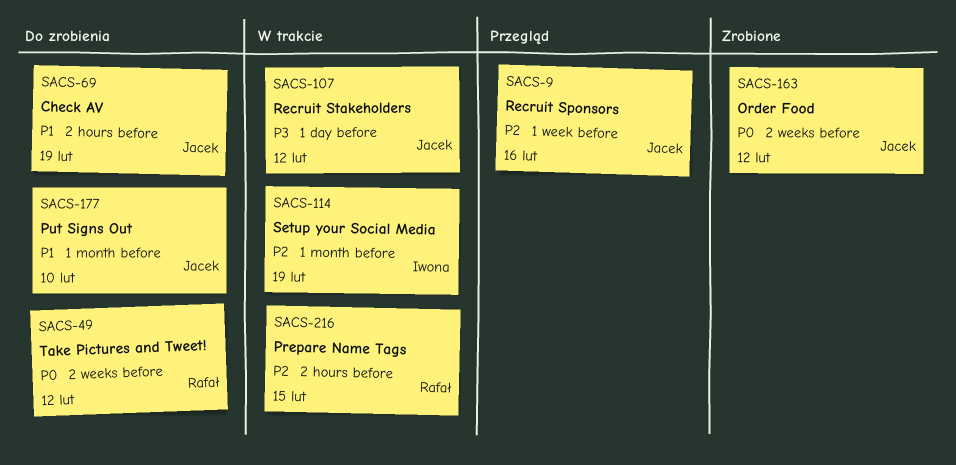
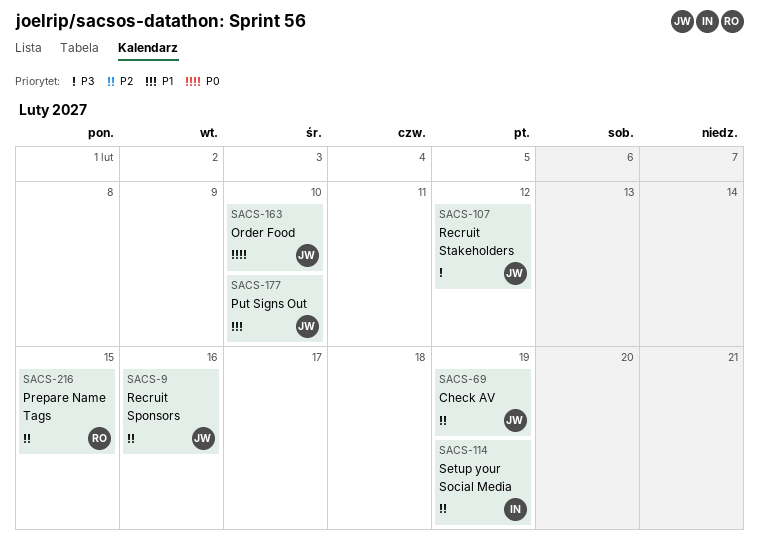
SACS-49: present -> none
SACS-69, priority: P1 -> P2
SACS-163, due: Feb 12 -> Feb 10

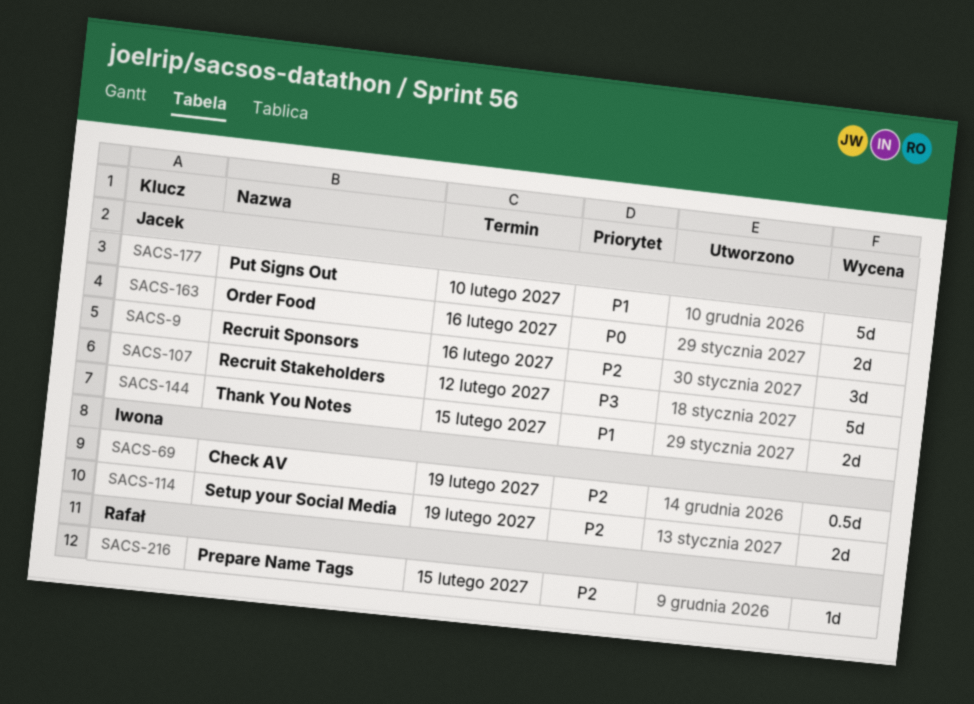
SACS-69, owner: Jacek -> Iwona
SACS-144: none -> present
SACS-163, due: Feb 10 -> Feb 16

